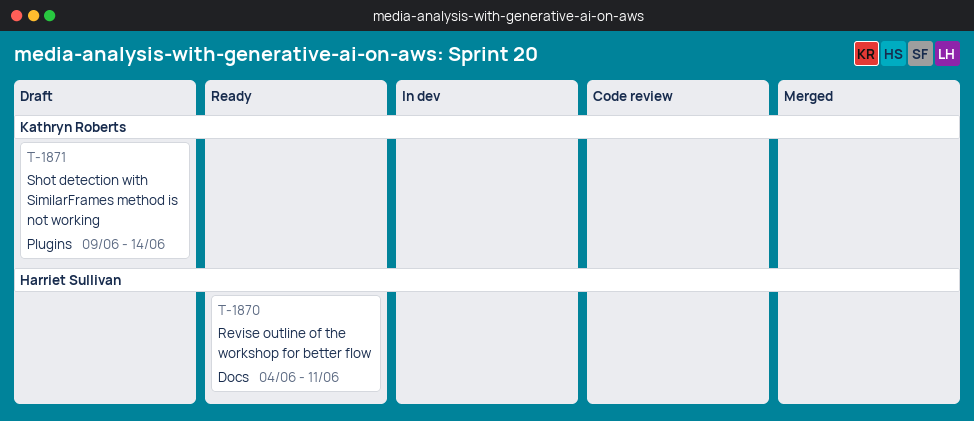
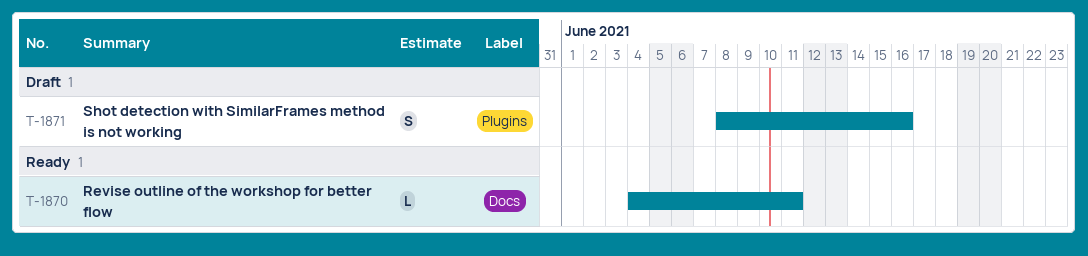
T-1871, start: Jun 9 -> Jun 8
T-1871, due: Jun 14 -> Jun 16

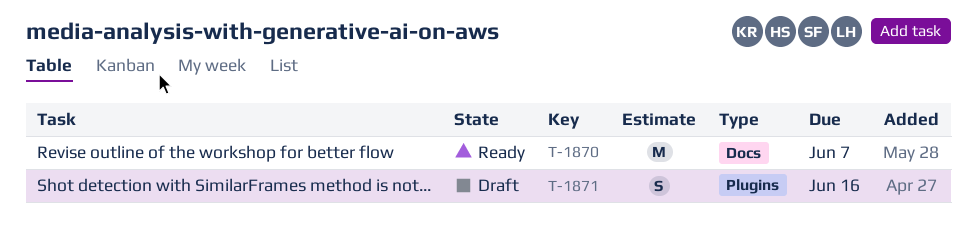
T-1870, estimate: L -> M
T-1870, due: Jun 11 -> Jun 7

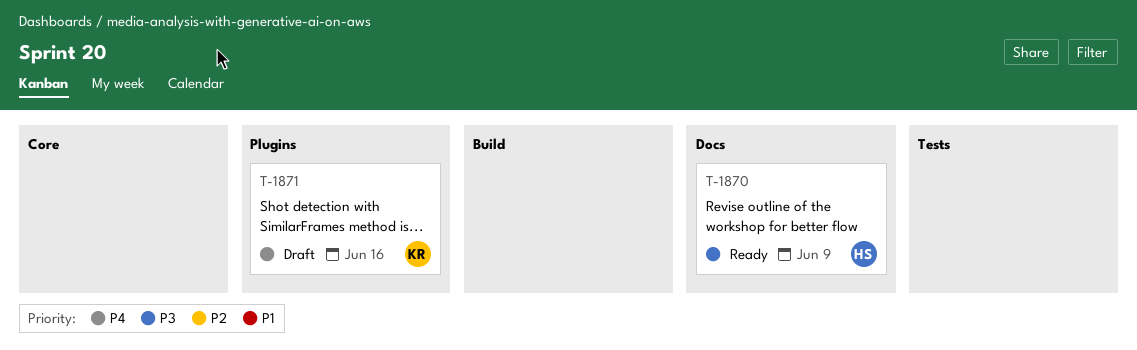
T-1870, due: Jun 7 -> Jun 9

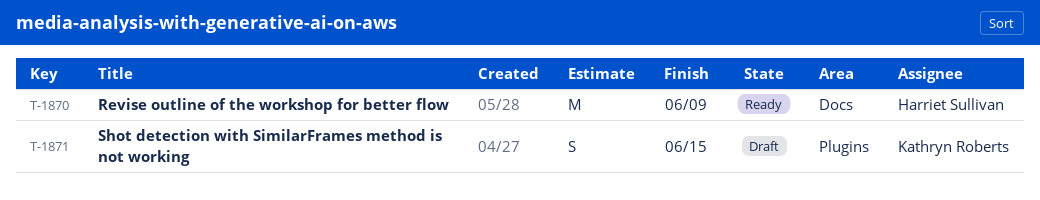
T-1871, due: Jun 16 -> Jun 15

